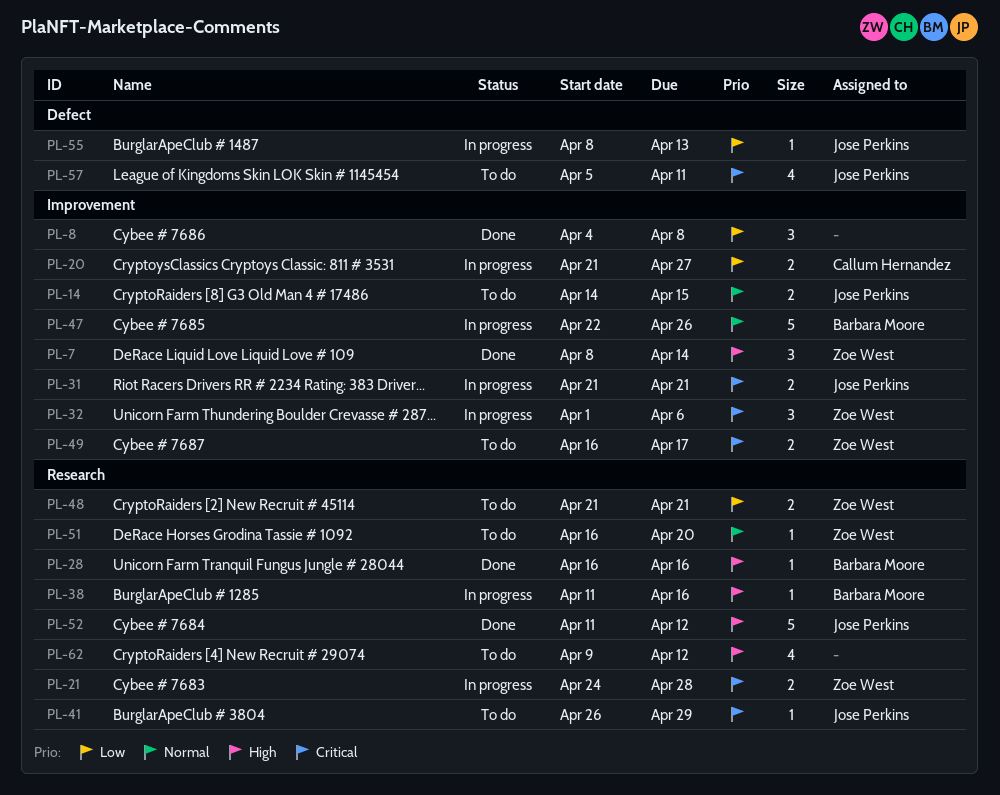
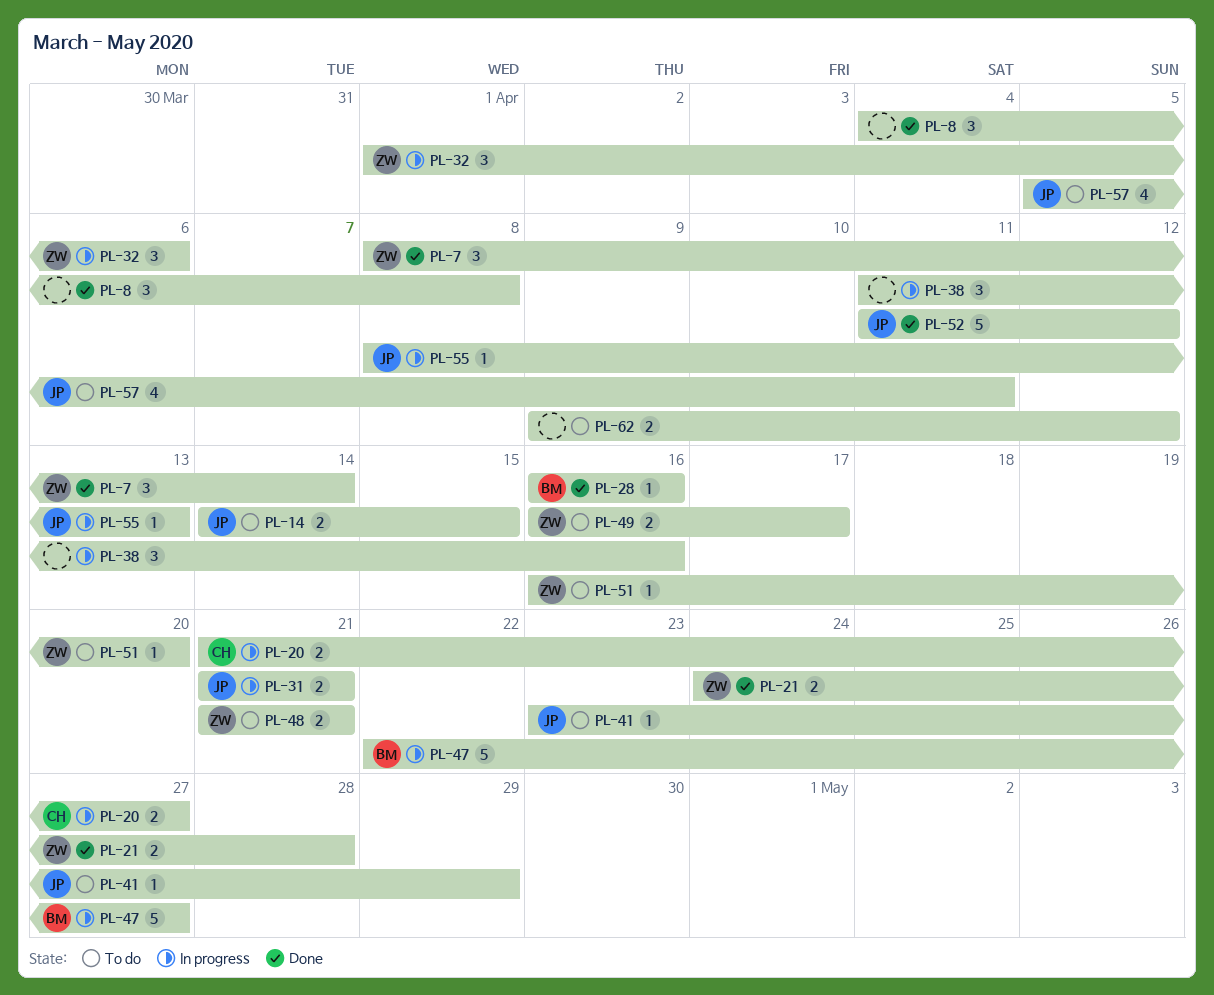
PL-21, status: In progress -> Done
PL-38, owner: Barbara Moore -> none
PL-38, estimate: 1 -> 3
PL-41, start: Apr 26 -> Apr 23
PL-47, due: Apr 26 -> Apr 27
PL-62, estimate: 4 -> 2

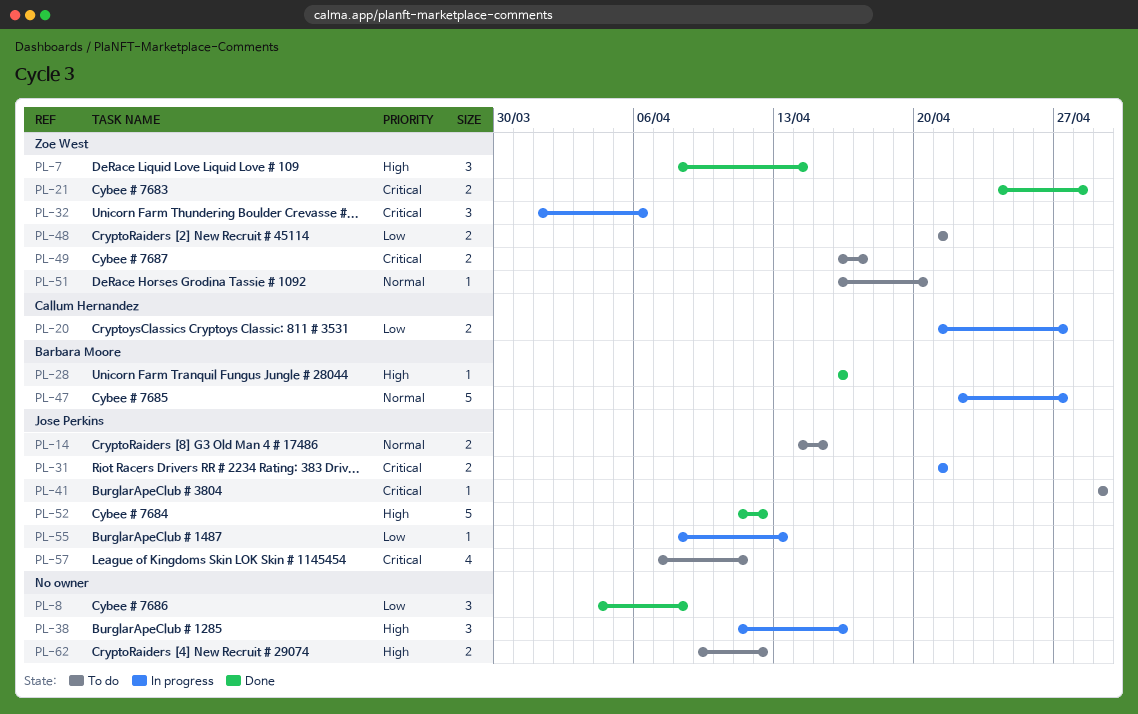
PL-41, start: Apr 23 -> Apr 29
PL-57, start: Apr 5 -> Apr 7

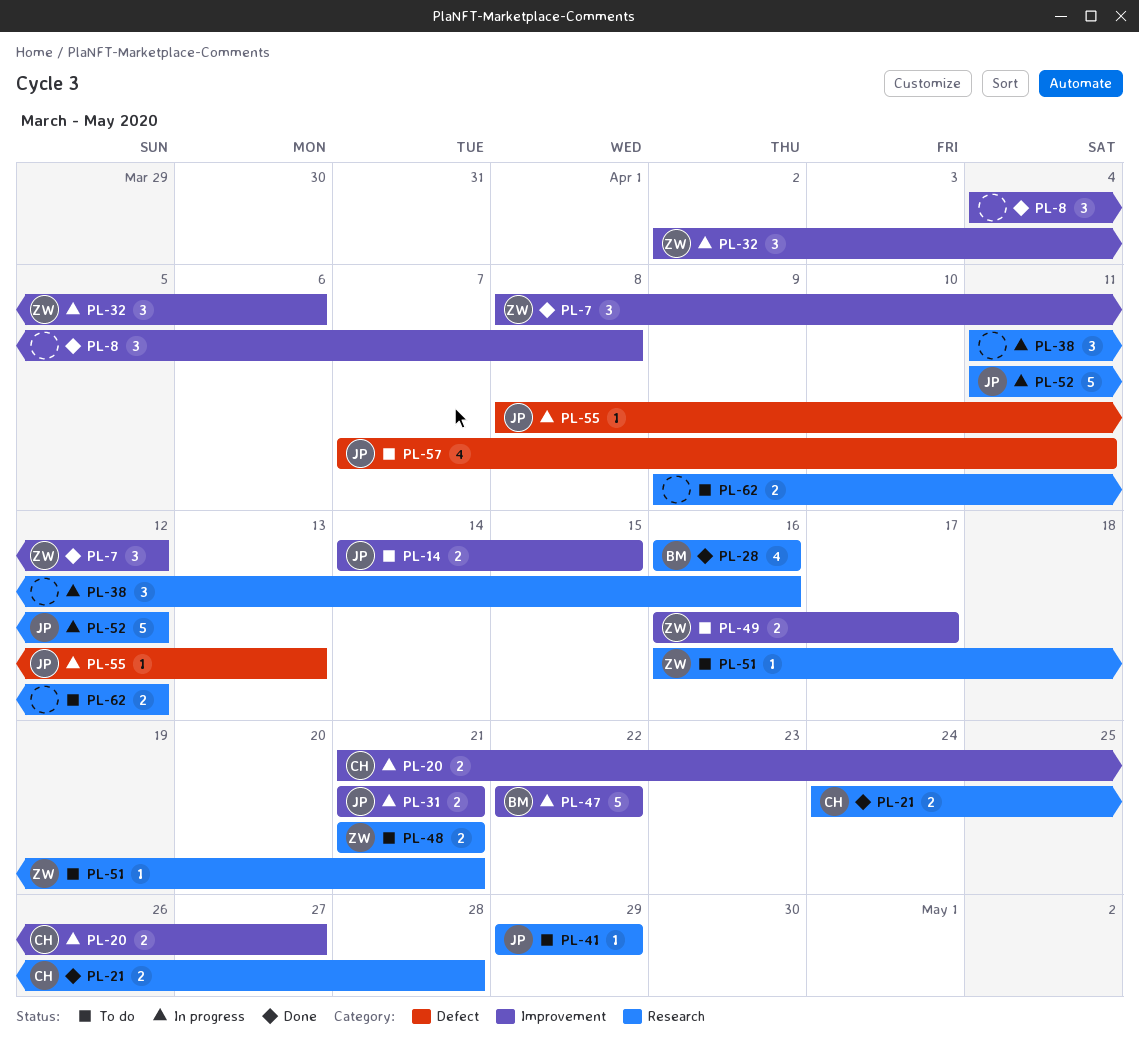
PL-7, due: Apr 14 -> Apr 12
PL-21, owner: Zoe West -> Callum Hernandez
PL-28, estimate: 1 -> 4
PL-32, start: Apr 1 -> Apr 2
PL-47, due: Apr 27 -> Apr 22
PL-51, due: Apr 20 -> Apr 21
PL-52, status: Done -> In progress

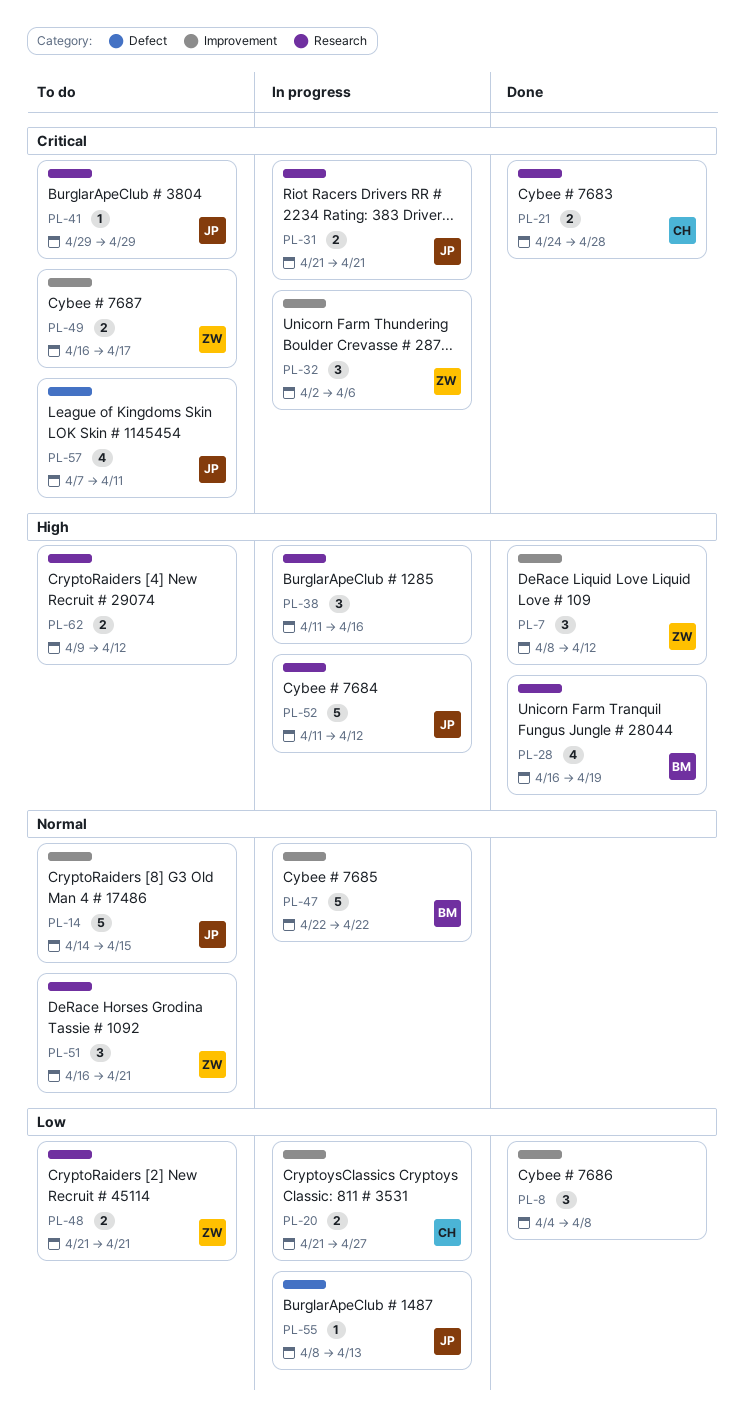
PL-14, estimate: 2 -> 5
PL-28, due: Apr 16 -> Apr 19
PL-31, label: Improvement -> Research
PL-51, estimate: 1 -> 3

